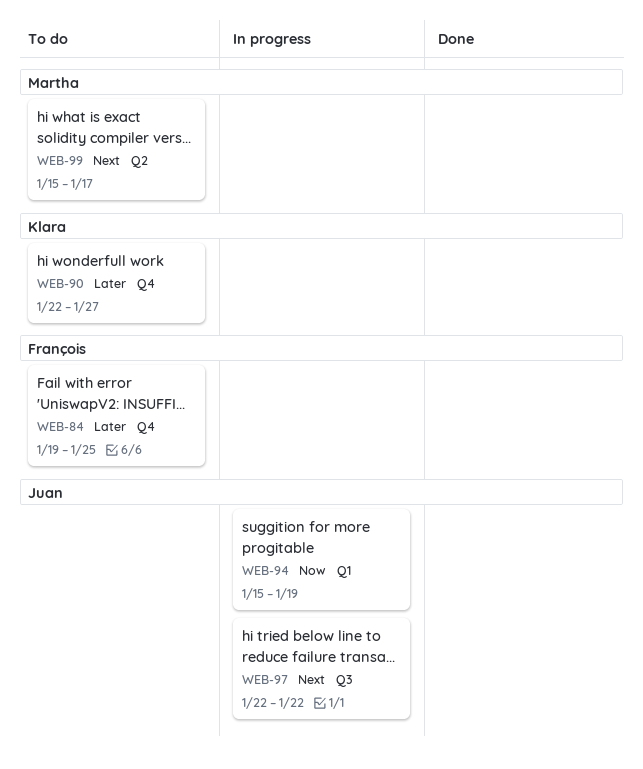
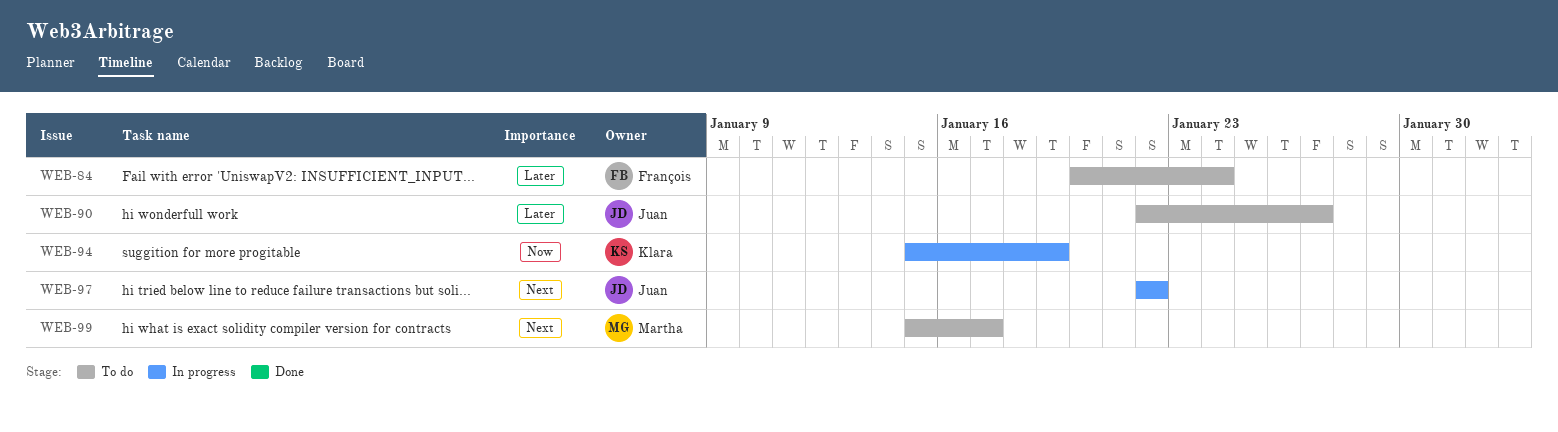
WEB-84, start: Jan 19 -> Jan 20
WEB-84, due: Jan 25 -> Jan 24
WEB-90, owner: Klara -> Juan
WEB-94, owner: Juan -> Klara

